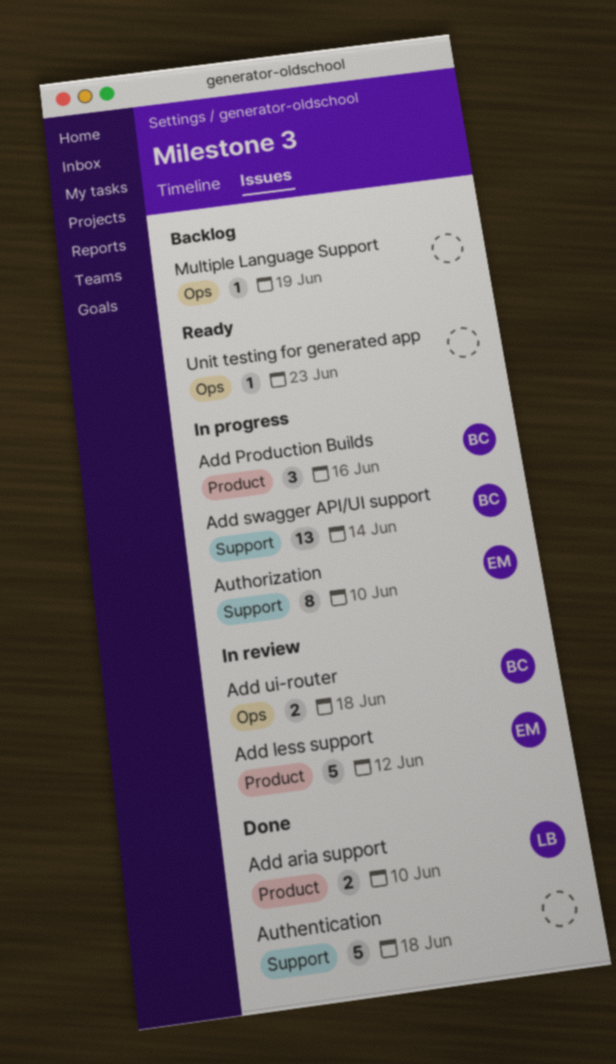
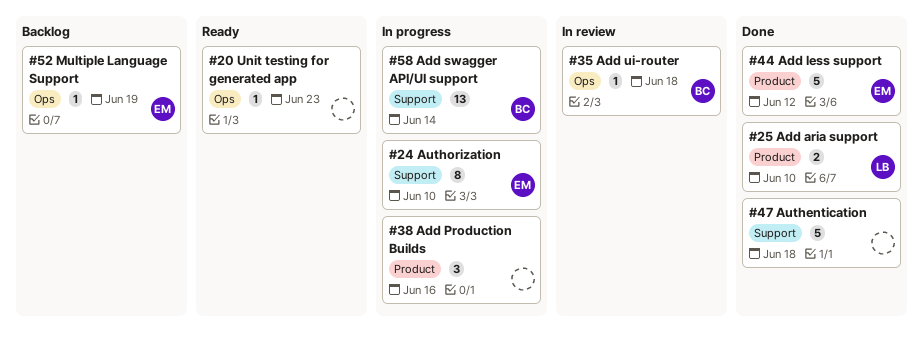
Add less support, status: In review -> Done
Add Production Builds, owner: BC -> none
Add ui-router, estimate: 2 -> 1
Multiple Language Support, owner: none -> EM

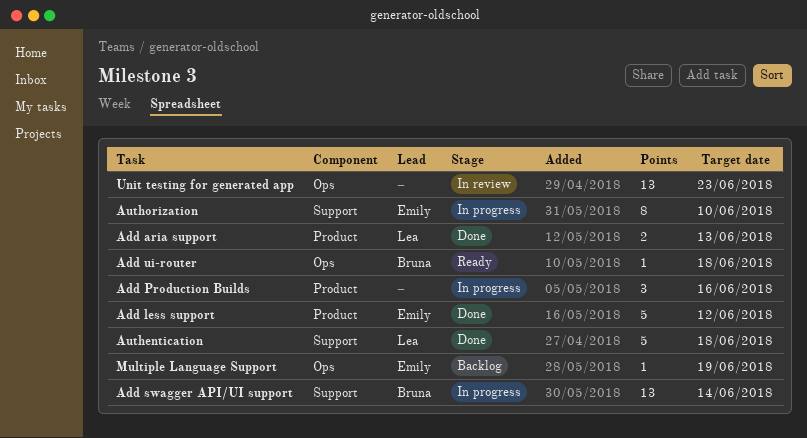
Add aria support, due: Jun 10 -> Jun 13
Add ui-router, status: In review -> Ready
Authentication, owner: none -> Lea
Unit testing for generated app, status: Ready -> In review
Unit testing for generated app, estimate: 1 -> 13

